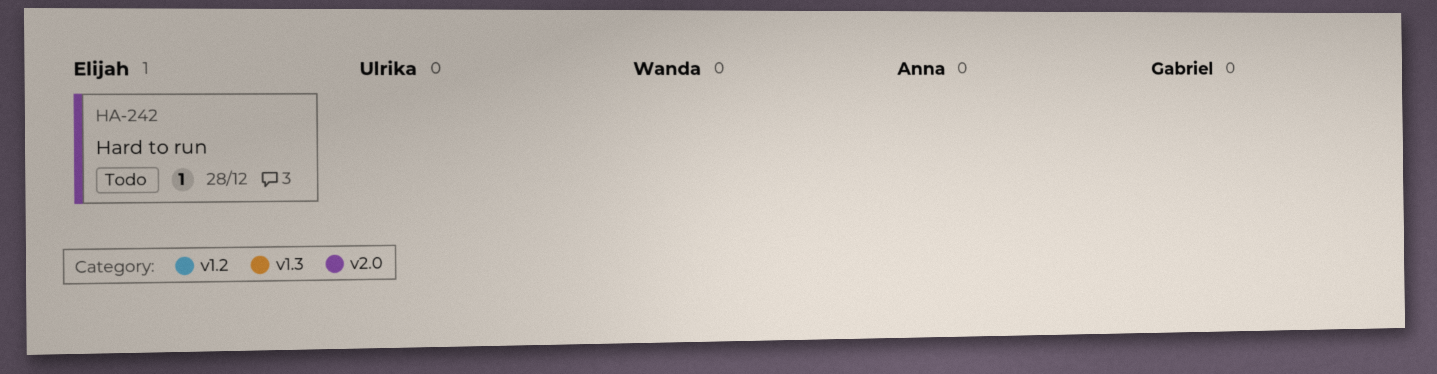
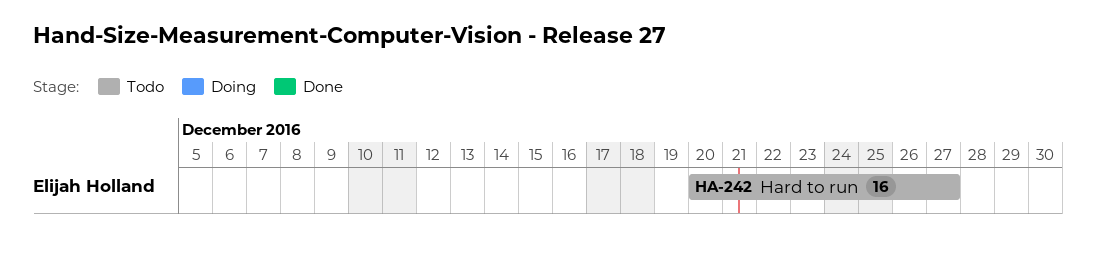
HA-242, estimate: 1 -> 16
HA-242, due: Dec 28 -> Dec 27

